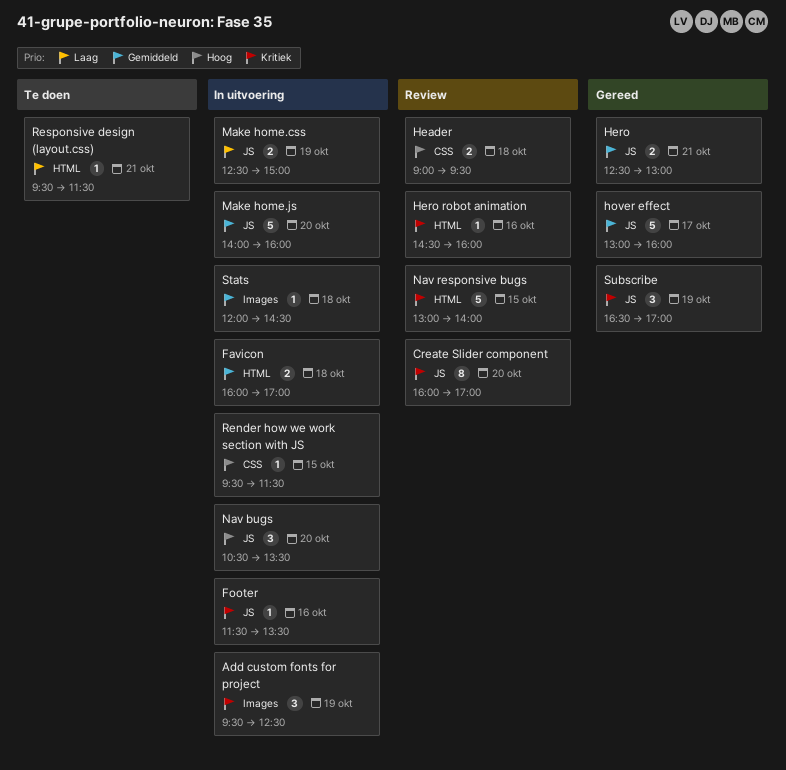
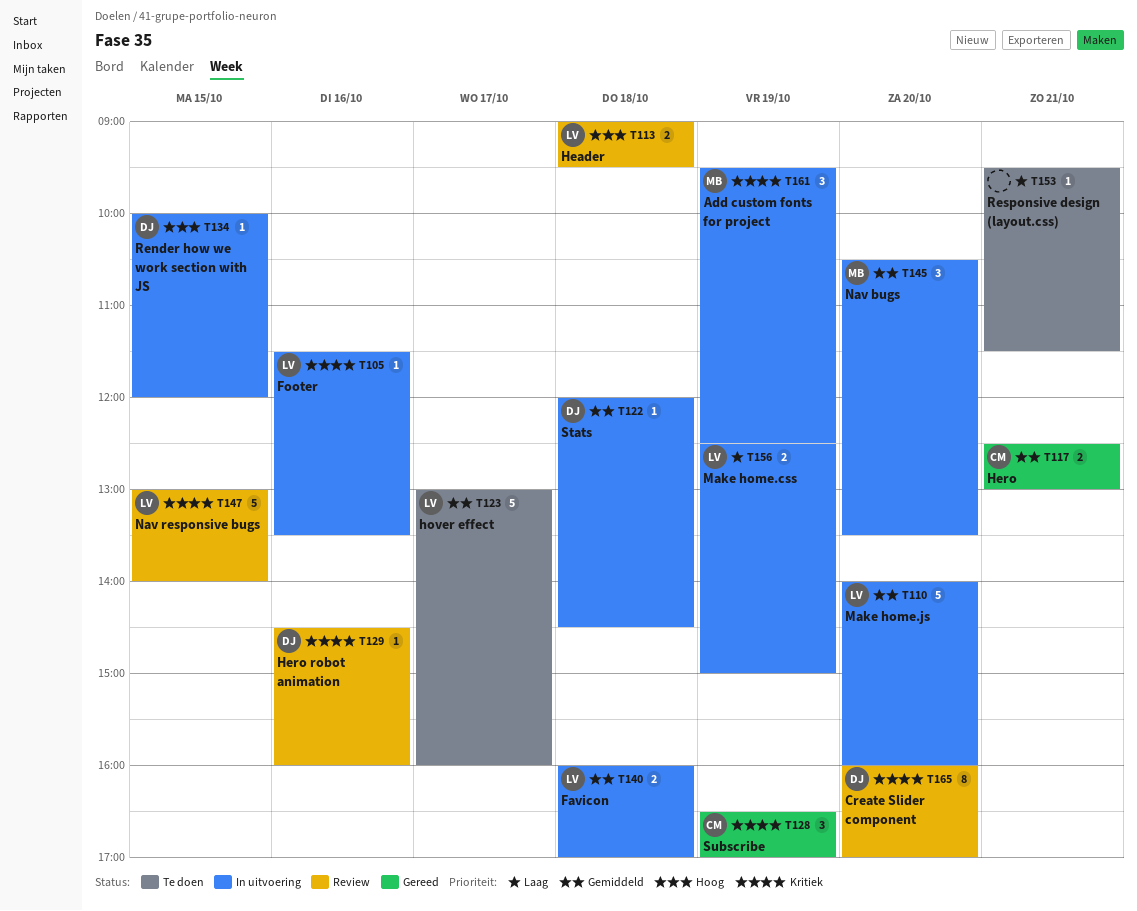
hover effect, status: Gereed -> Te doen
Nav bugs, priority: Hoog -> Gemiddeld
Render how we work section with JS, begins: 09:30 -> 10:00
Render how we work section with JS, ends: 11:30 -> 12:00

